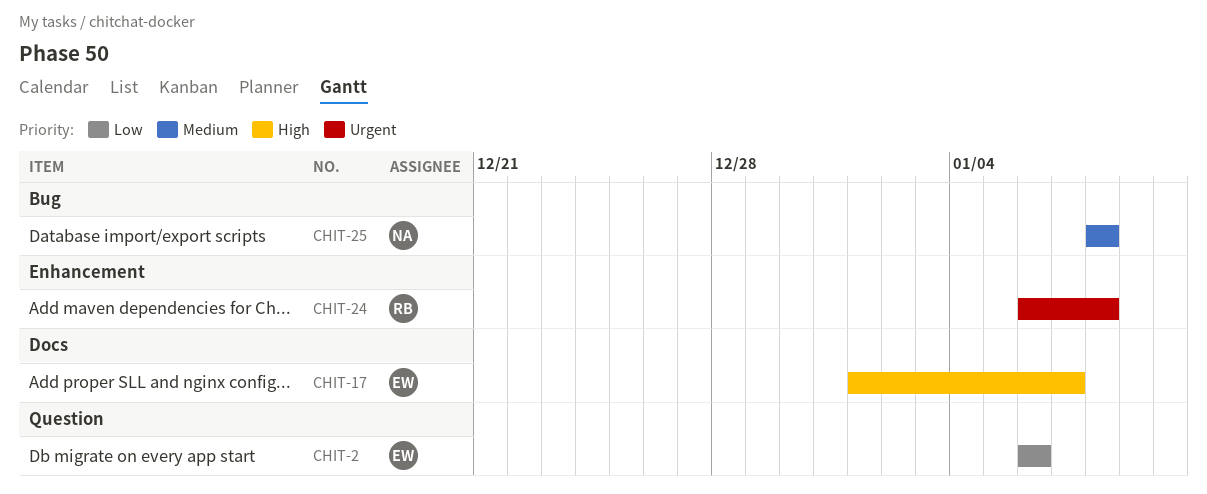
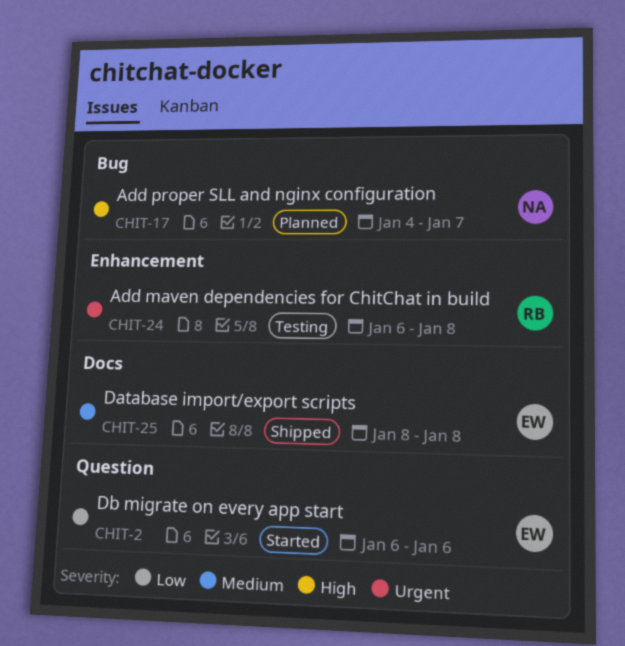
CHIT-17, owner: EW -> NA
CHIT-17, label: Docs -> Bug
CHIT-17, start: Jan 1 -> Jan 4
CHIT-25, owner: NA -> EW
CHIT-25, label: Bug -> Docs

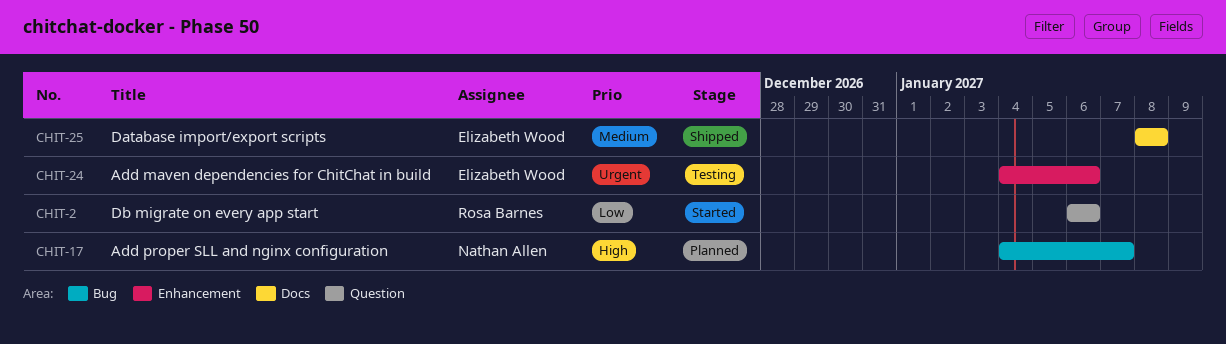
CHIT-2, owner: Elizabeth Wood -> Rosa Barnes
CHIT-24, owner: Rosa Barnes -> Elizabeth Wood
CHIT-24, start: Jan 6 -> Jan 4
CHIT-24, due: Jan 8 -> Jan 6

